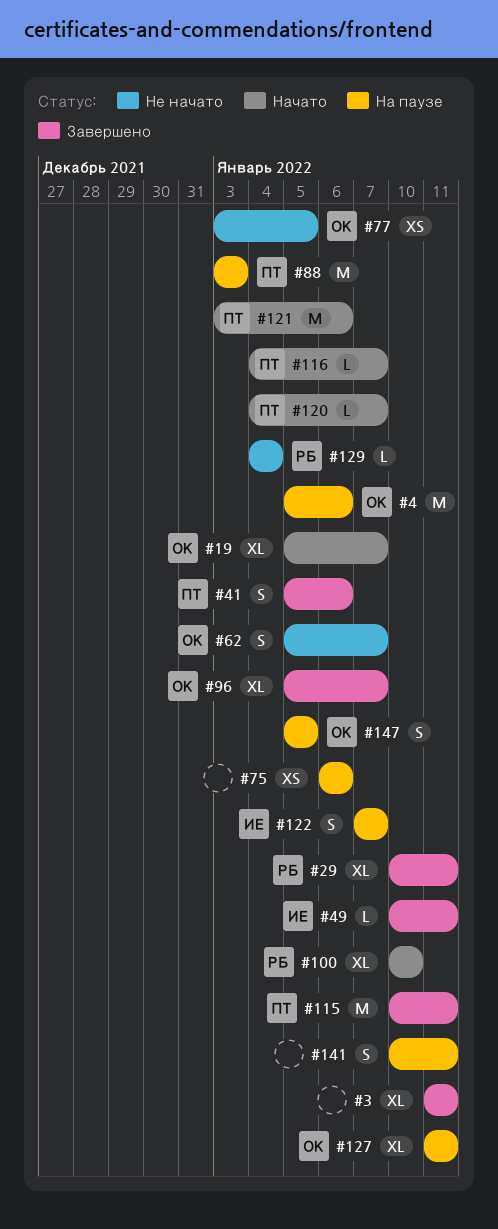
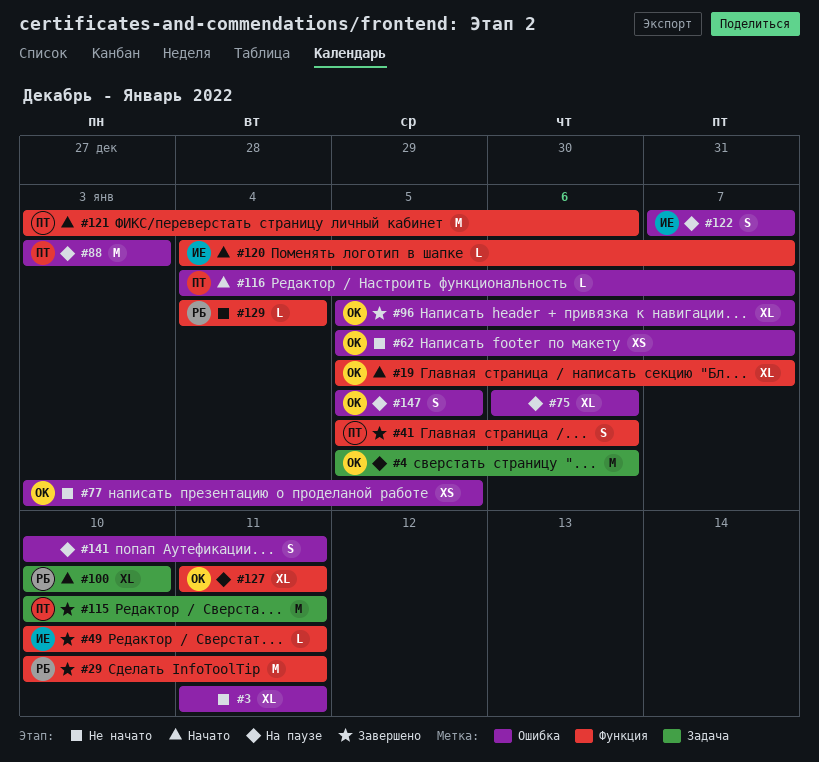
#3, status: Завершено -> Не начато
#29, estimate: XL -> M
#62, estimate: S -> XS
#75, estimate: XS -> XL
#120, owner: ПТ -> ИЕ

